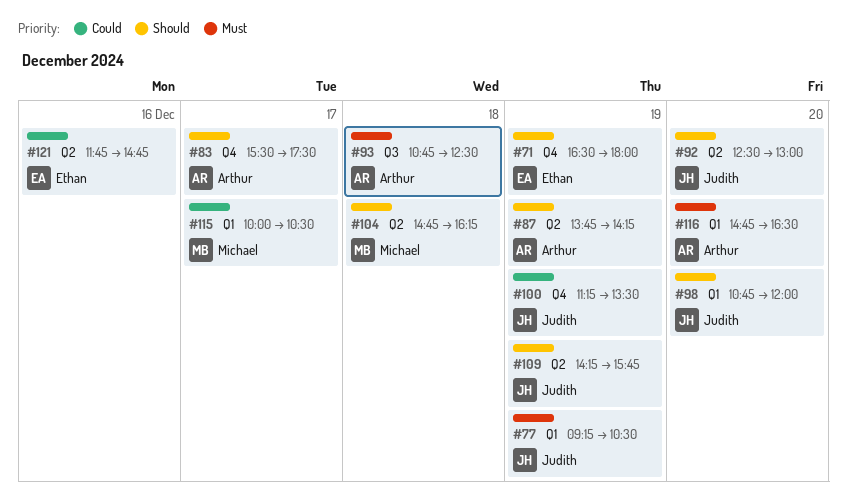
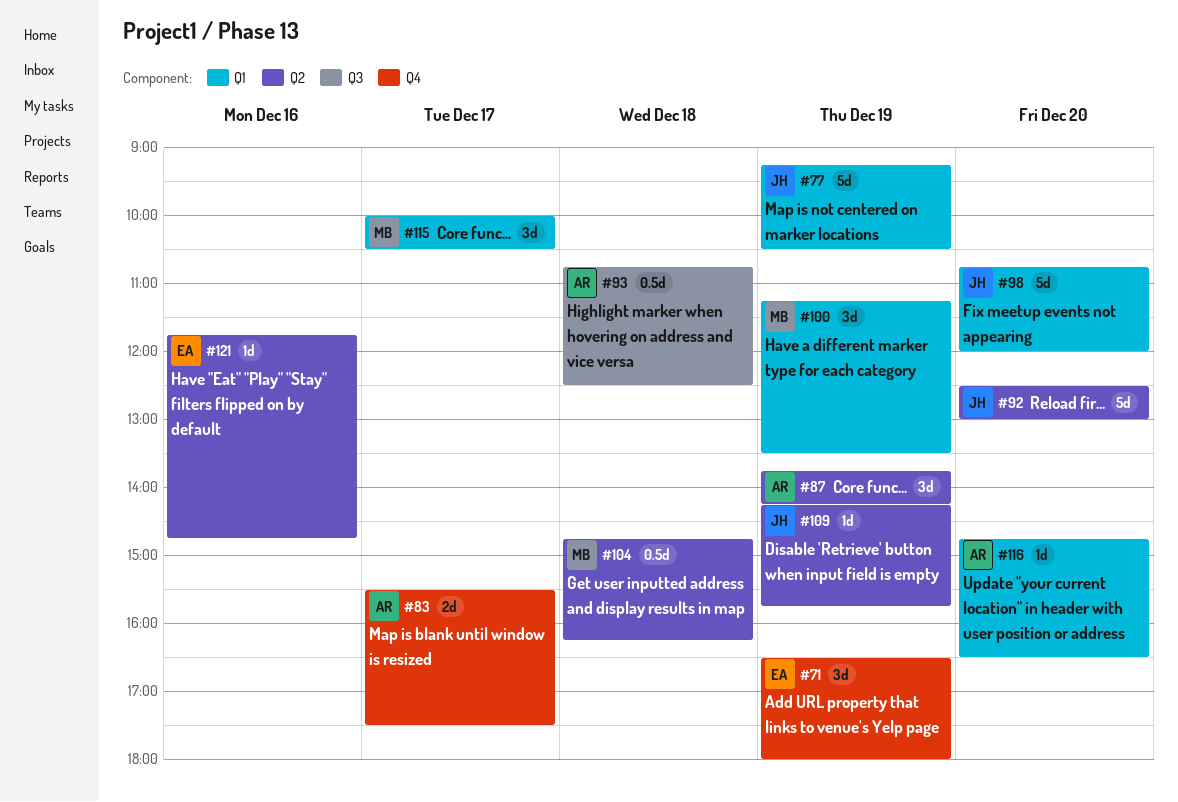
#100, owner: Judith -> Michael
#100, label: Q4 -> Q1

